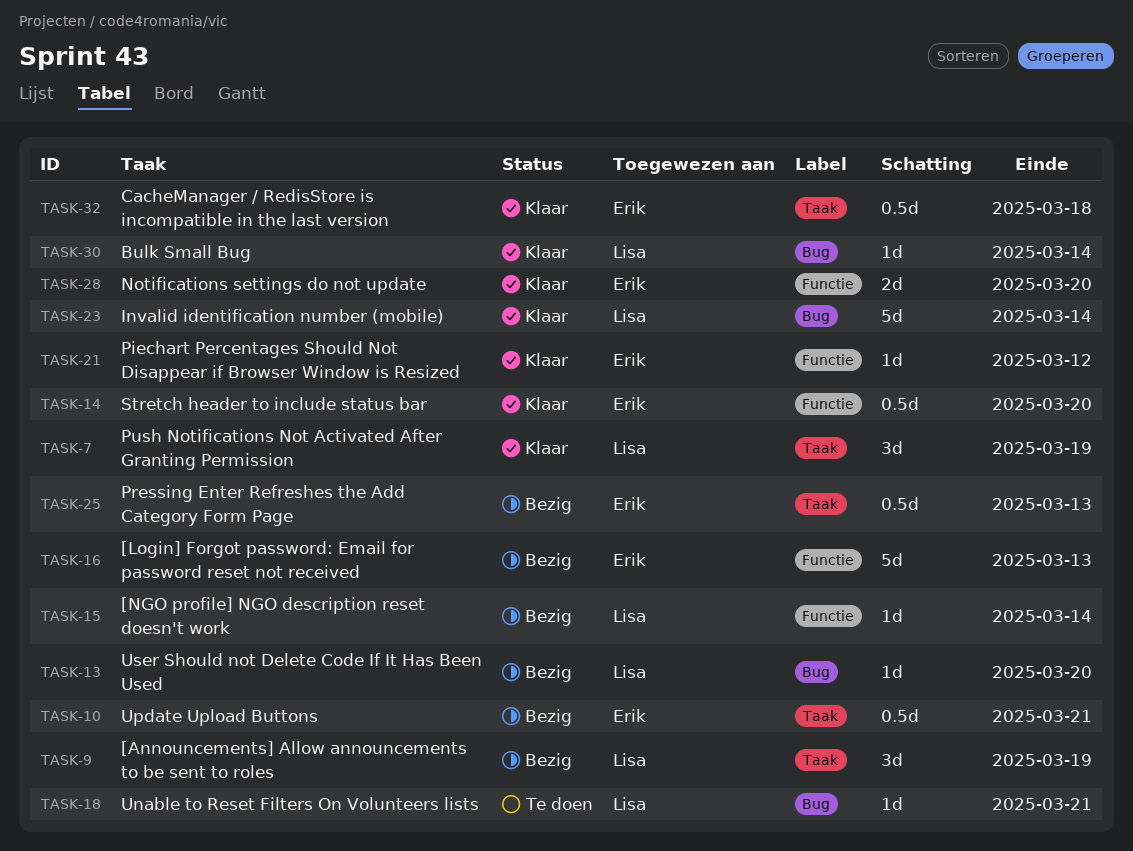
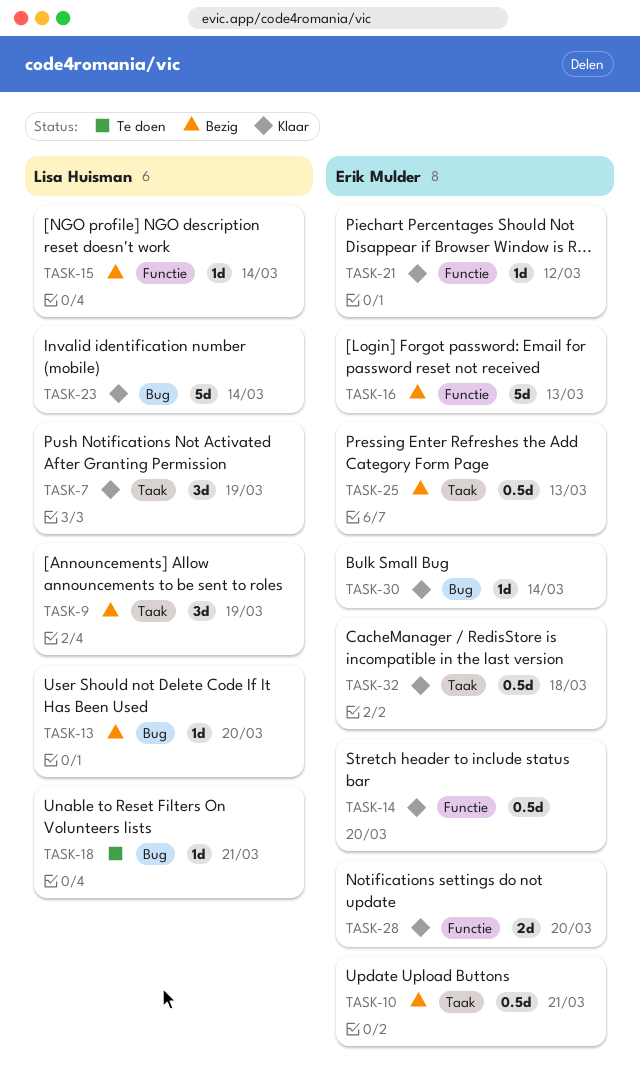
TASK-30, owner: Lisa Huisman -> Erik Mulder

